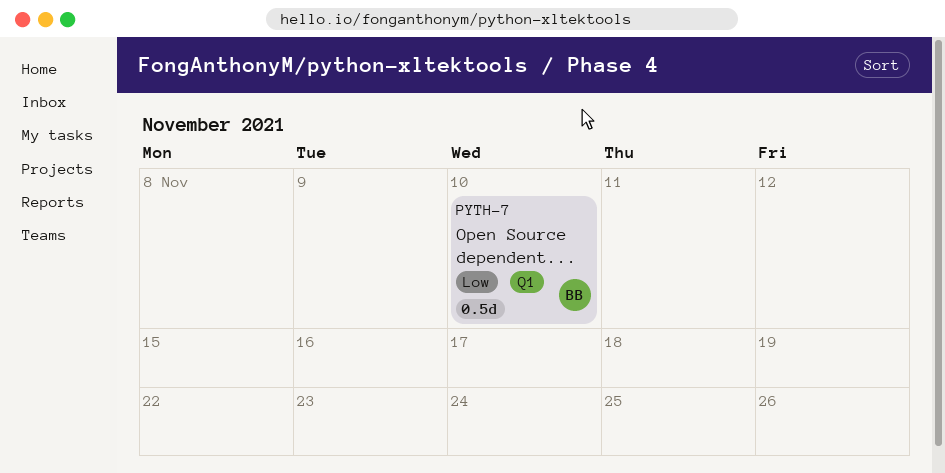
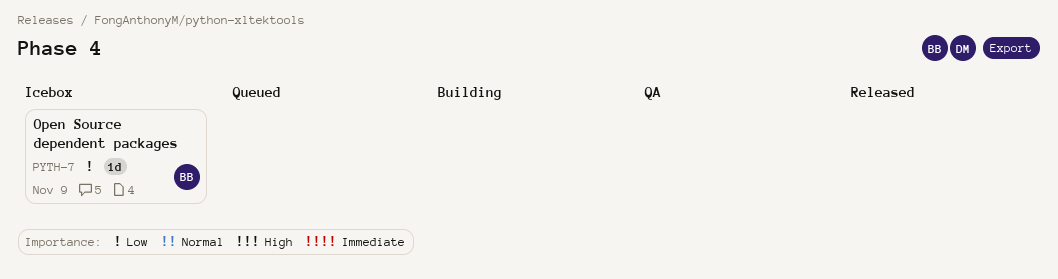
PYTH-7, estimate: 0.5d -> 1d
PYTH-7, due: Nov 10 -> Nov 9

